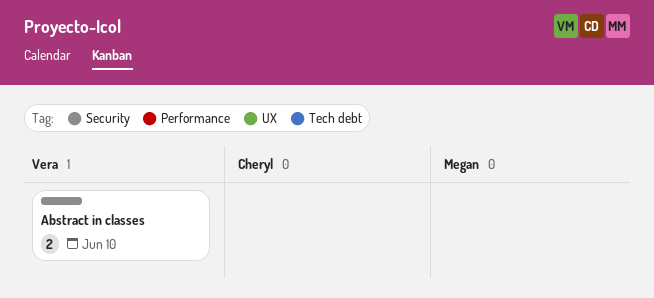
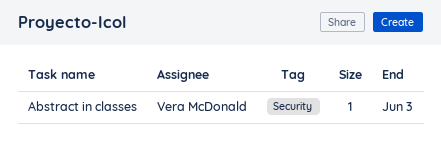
Abstract in classes, estimate: 2 -> 1
Abstract in classes, due: Jun 10 -> Jun 3

